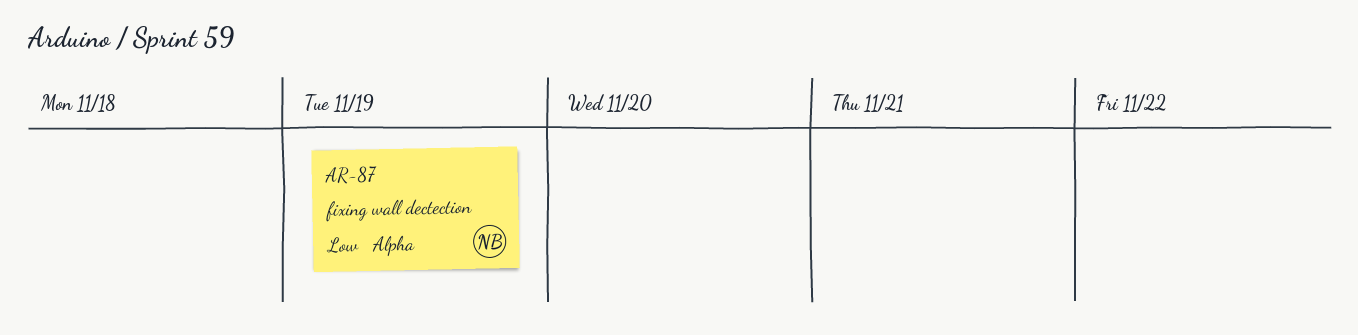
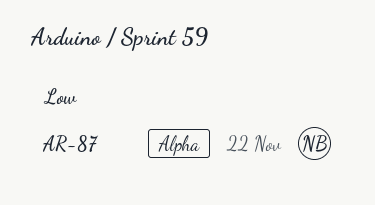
AR-87, due: Nov 19 -> Nov 22

